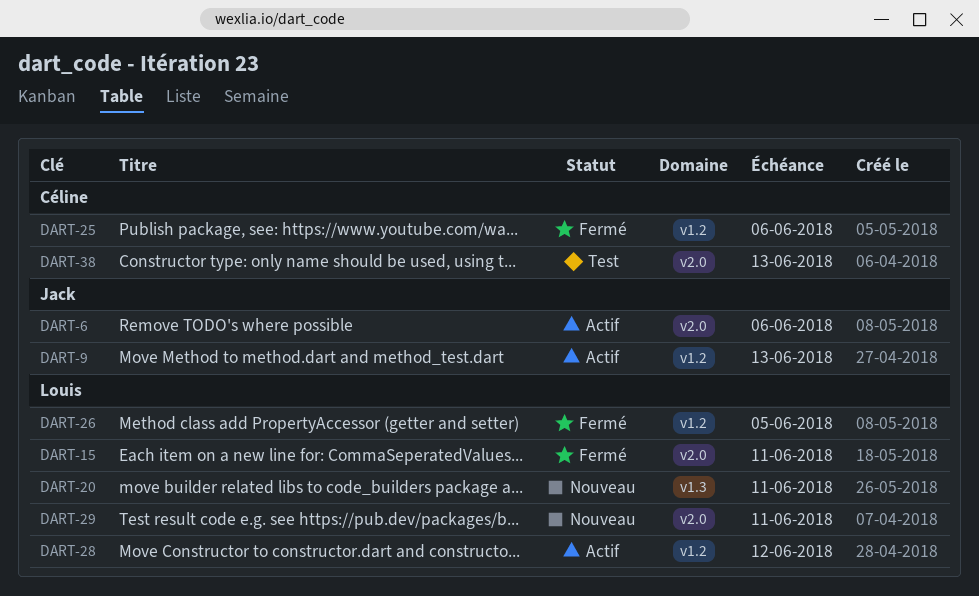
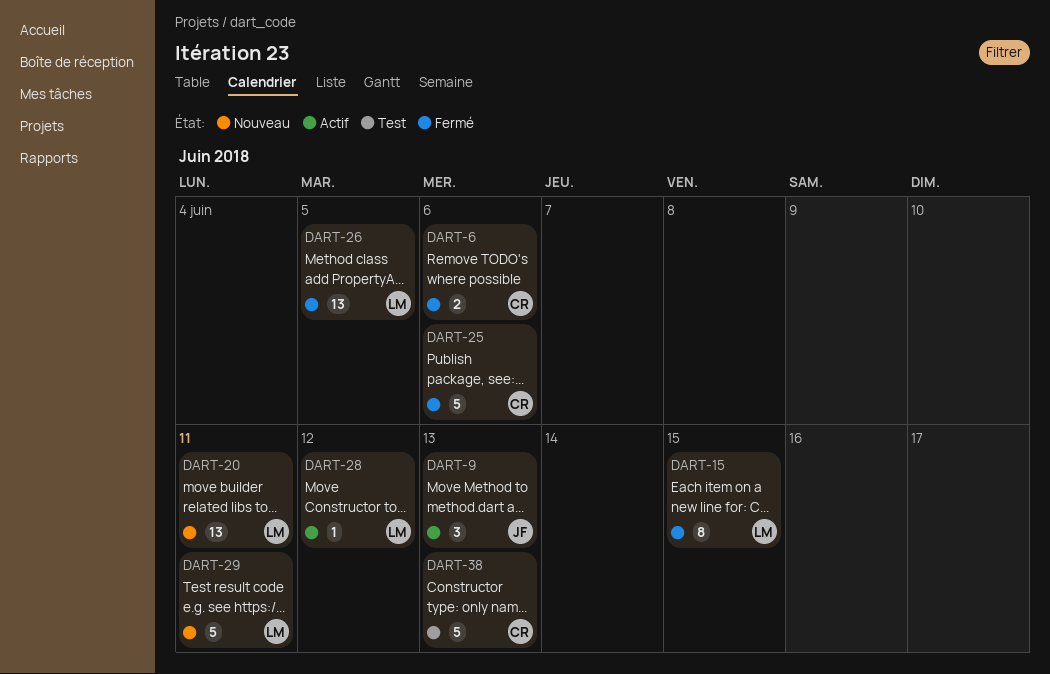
DART-6, status: Actif -> Fermé
DART-6, owner: Jack -> Céline
DART-15, due: Jun 11 -> Jun 15

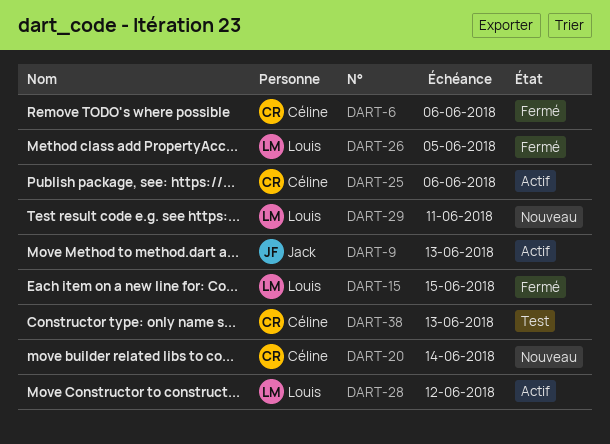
DART-20, owner: Louis -> Céline
DART-20, due: Jun 11 -> Jun 14
DART-25, status: Fermé -> Actif

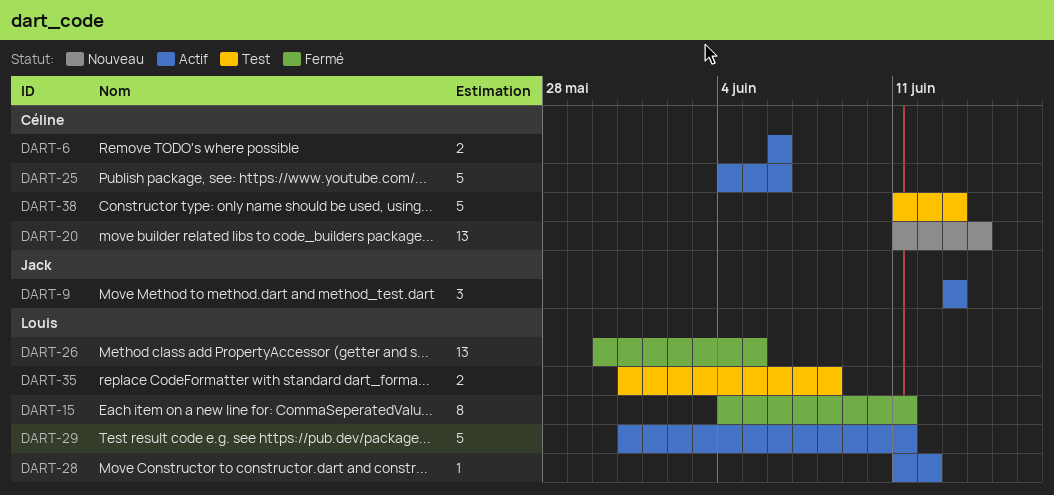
DART-6, status: Fermé -> Actif
DART-15, due: Jun 15 -> Jun 11
DART-29, status: Nouveau -> Actif
DART-35: none -> present

